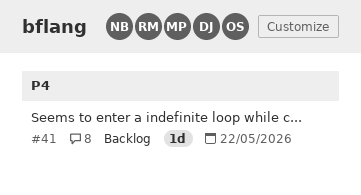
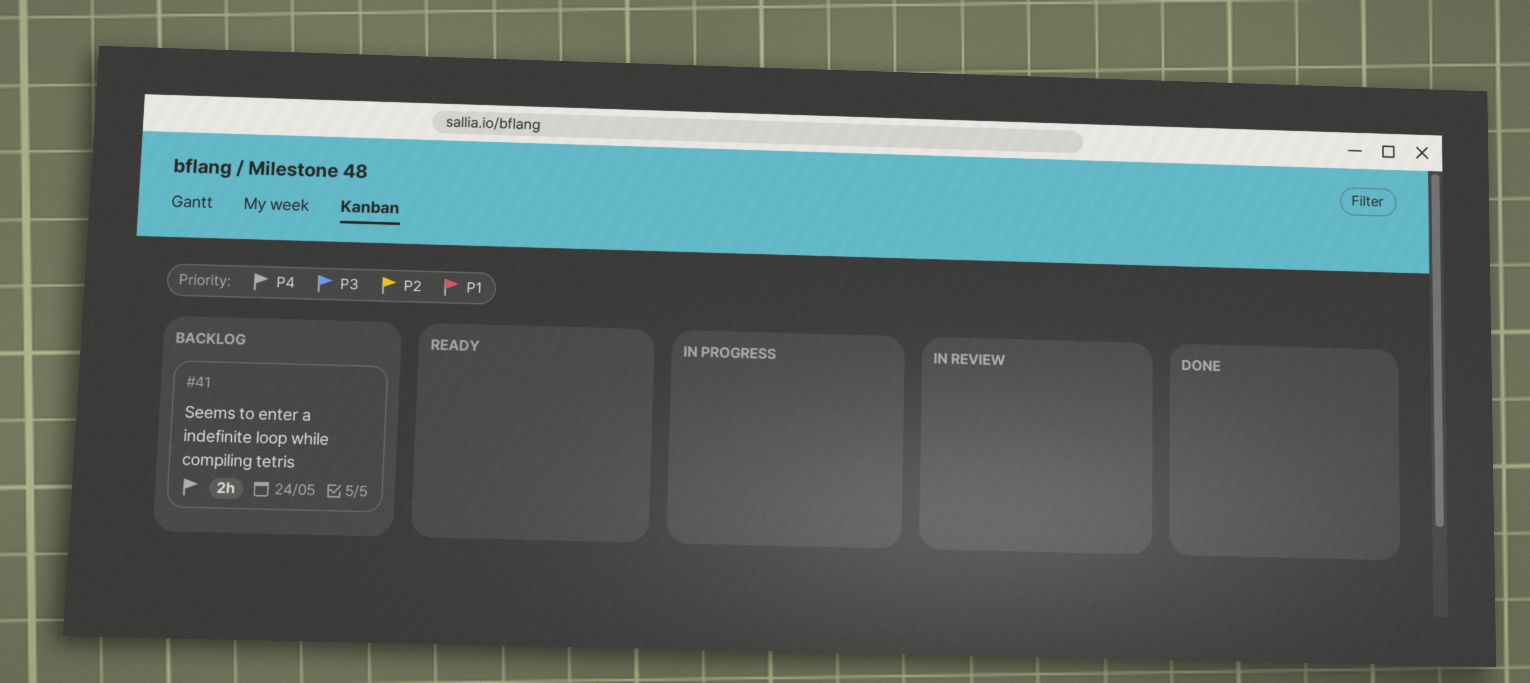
#41, estimate: 1d -> 2h
#41, due: May 22 -> May 24

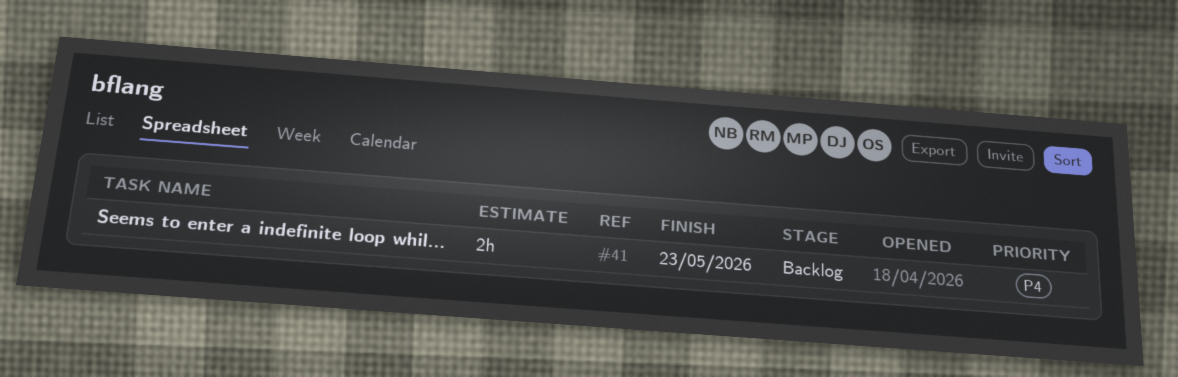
#41, due: May 24 -> May 23

